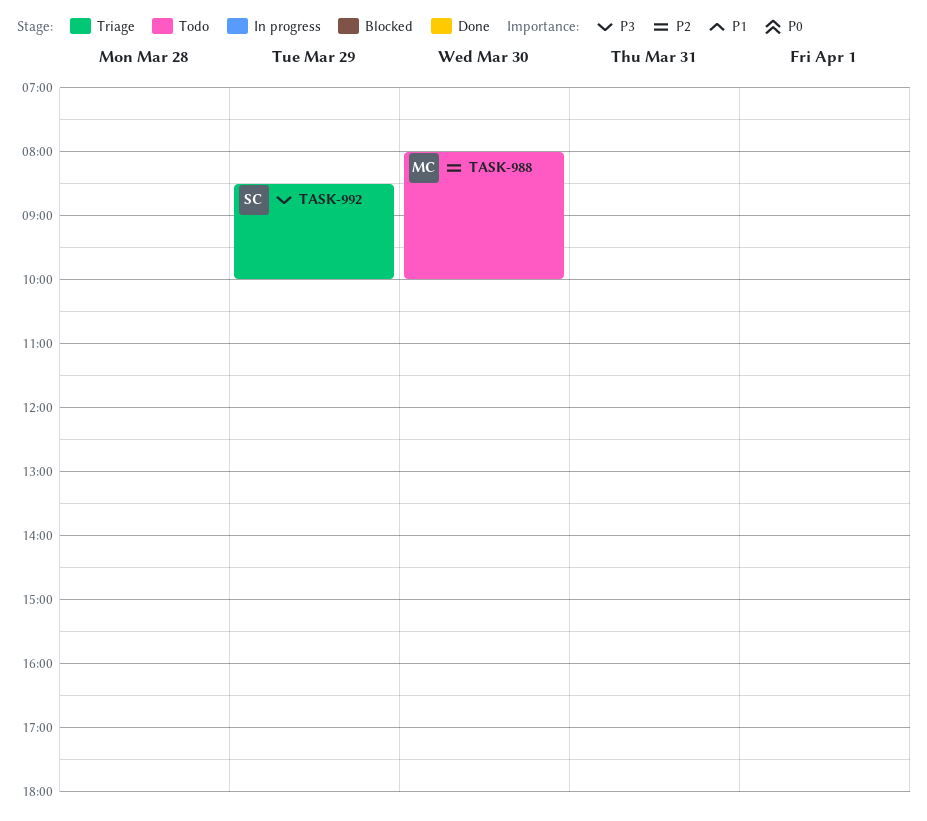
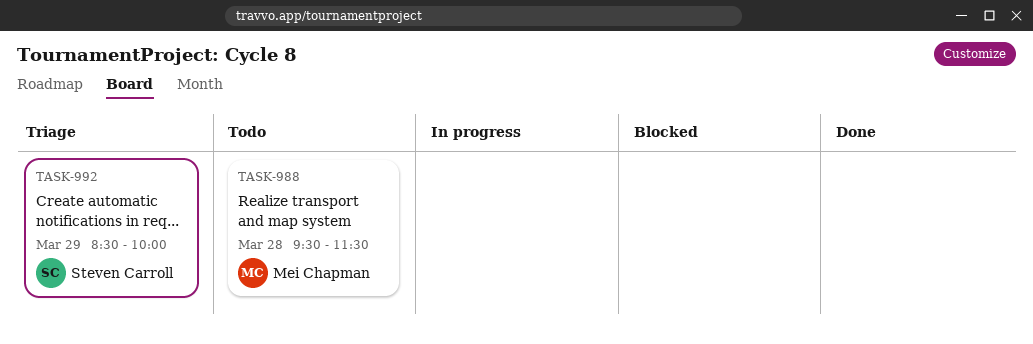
TASK-988, day: Mar 30 -> Mar 28
TASK-988, begins: 08:00 -> 09:30
TASK-988, ends: 10:00 -> 11:30

